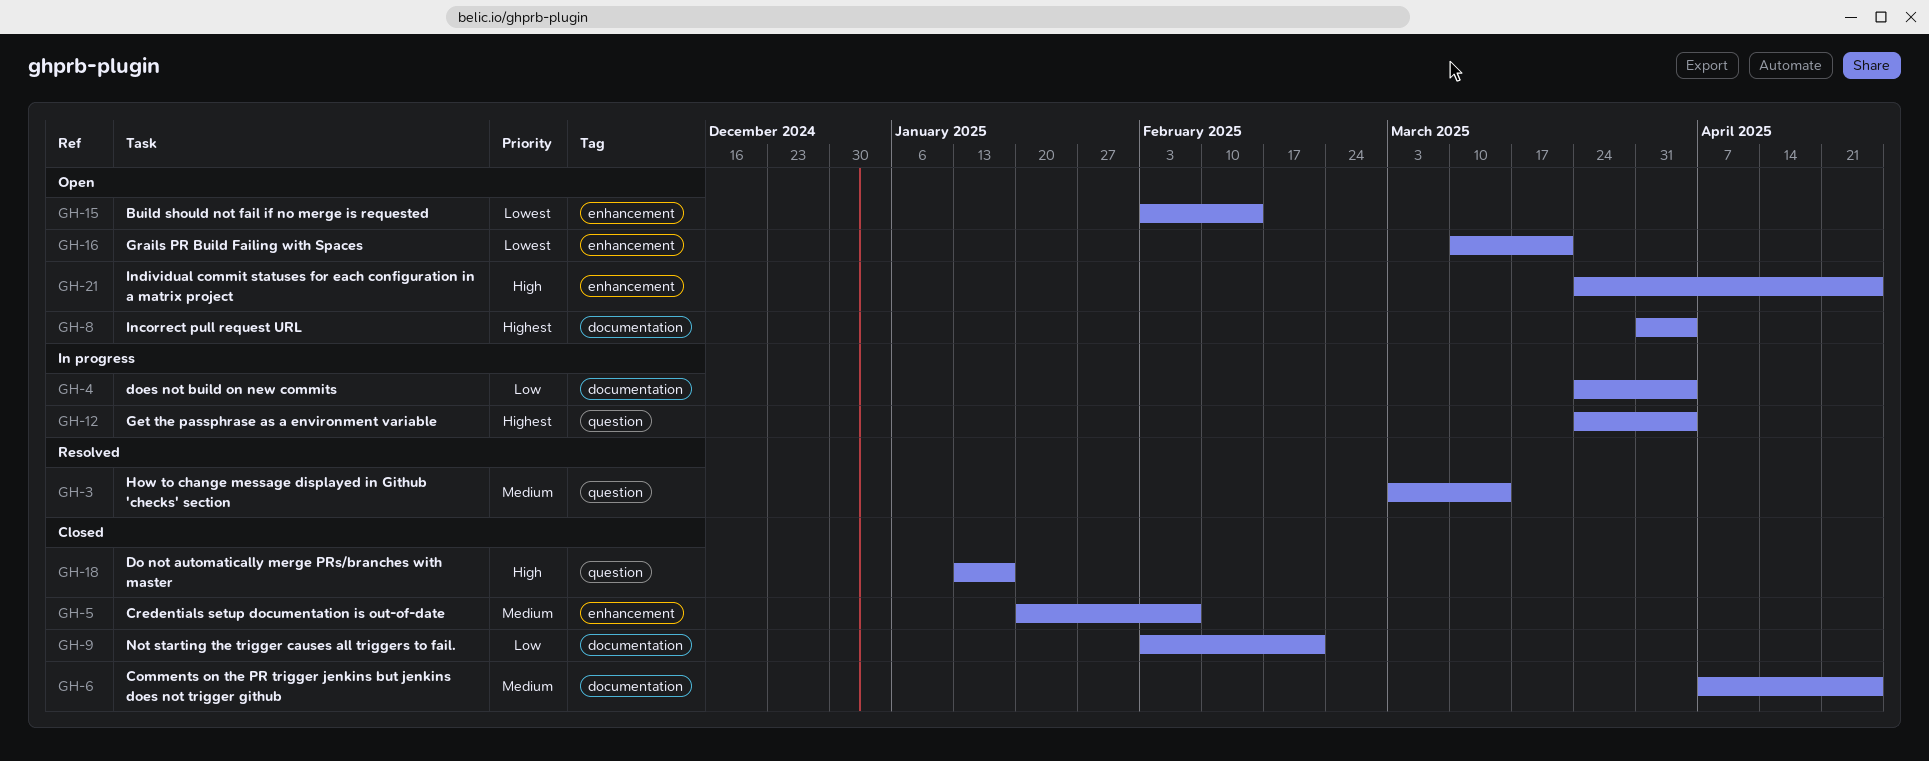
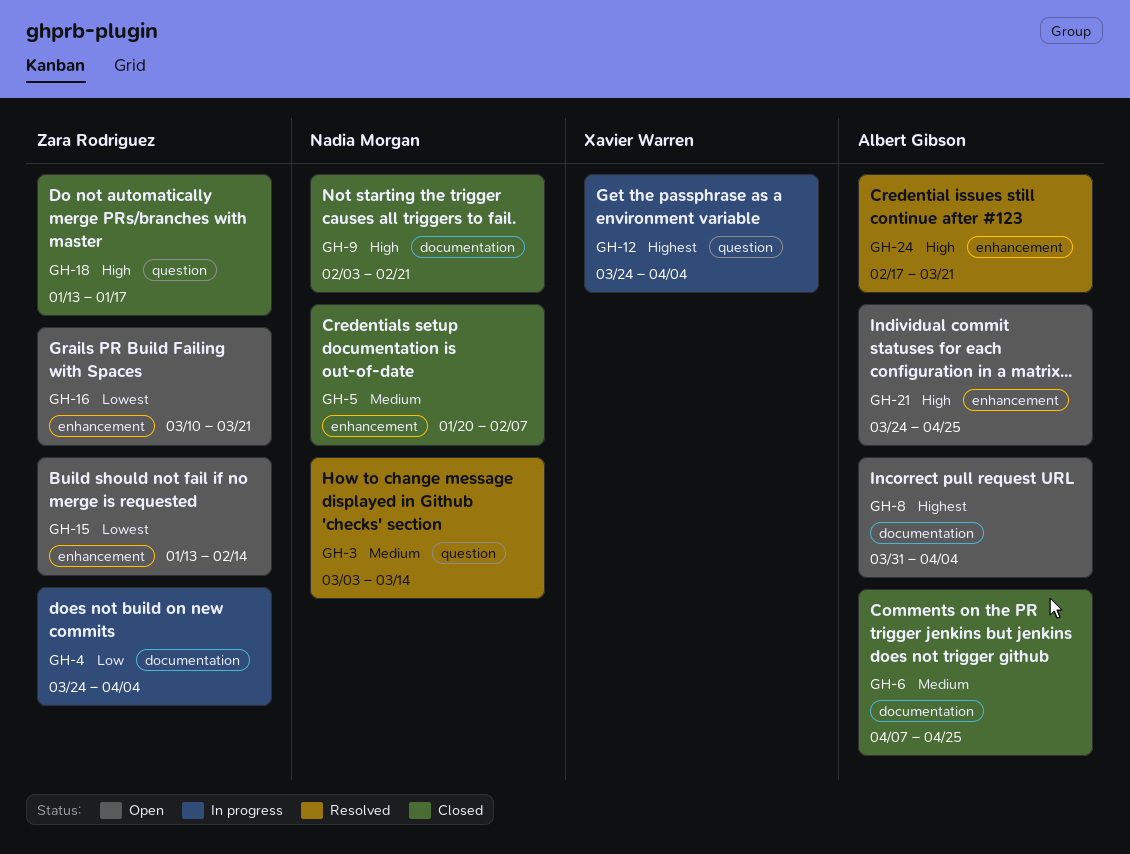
GH-9, priority: Low -> High
GH-15, start: Feb 3 -> Jan 13
GH-24: none -> present

